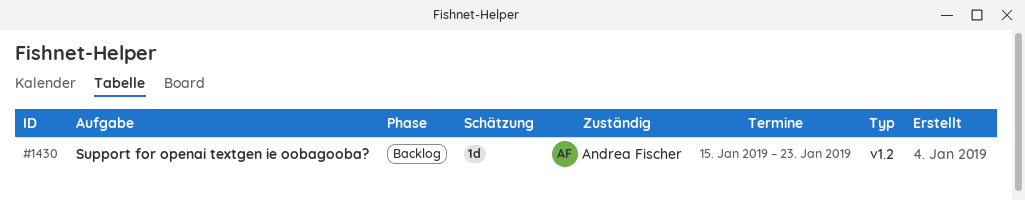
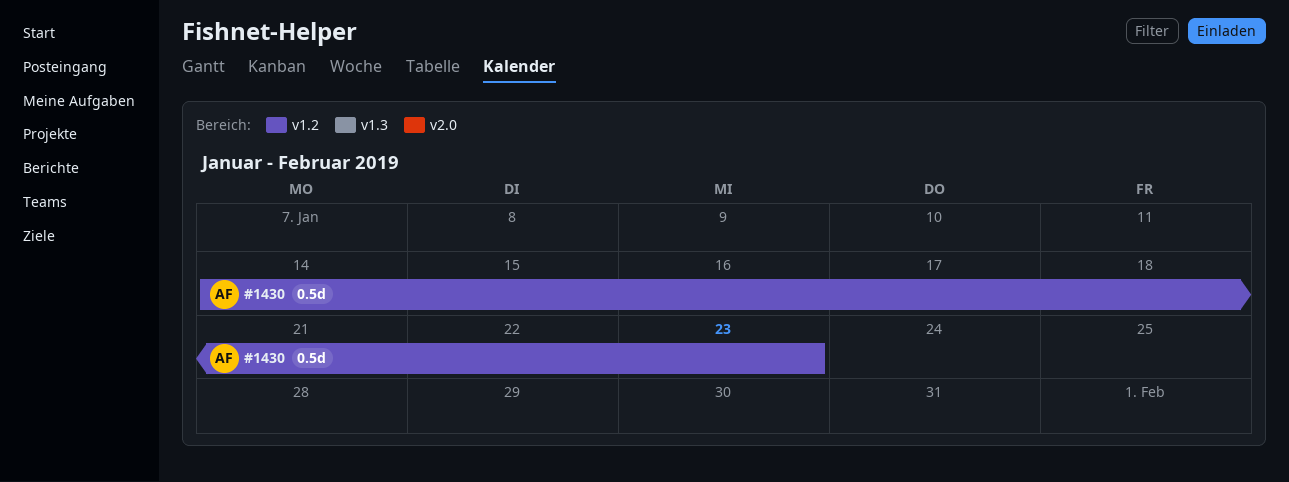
#1430, estimate: 1d -> 0.5d
#1430, start: Jan 15 -> Jan 14

